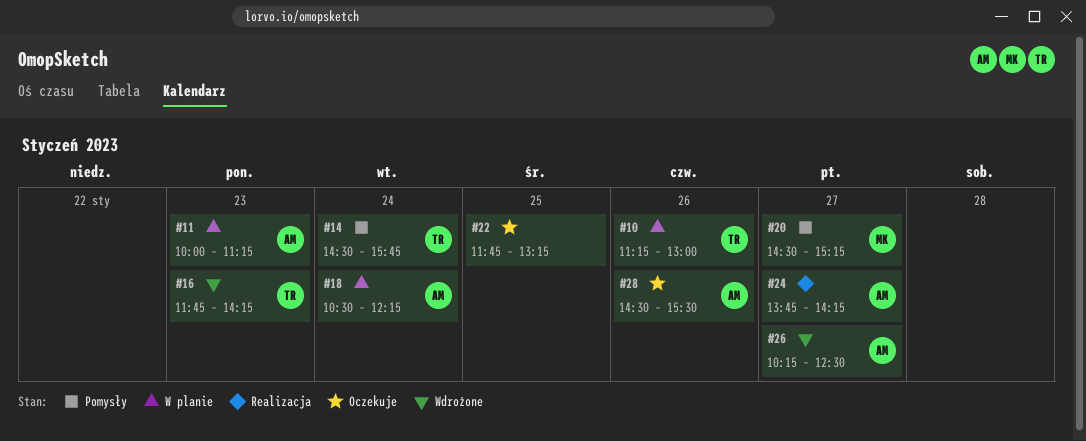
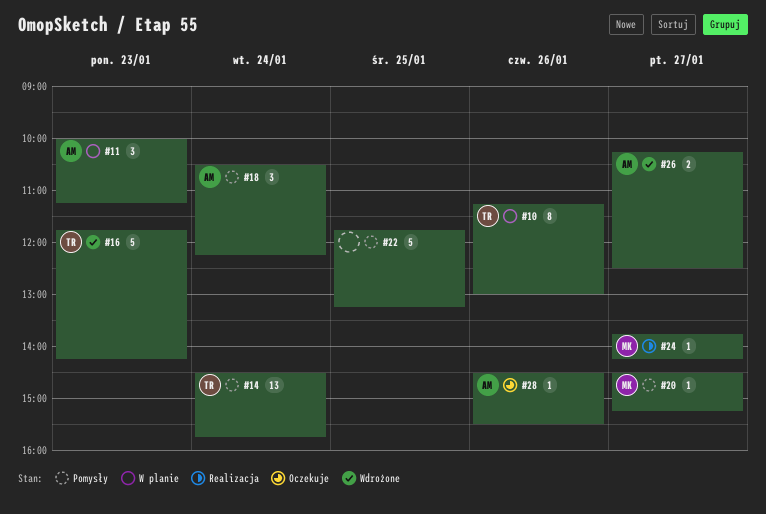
#18, status: W planie -> Pomysły
#22, status: Oczekuje -> Pomysły
#24, owner: AM -> MK

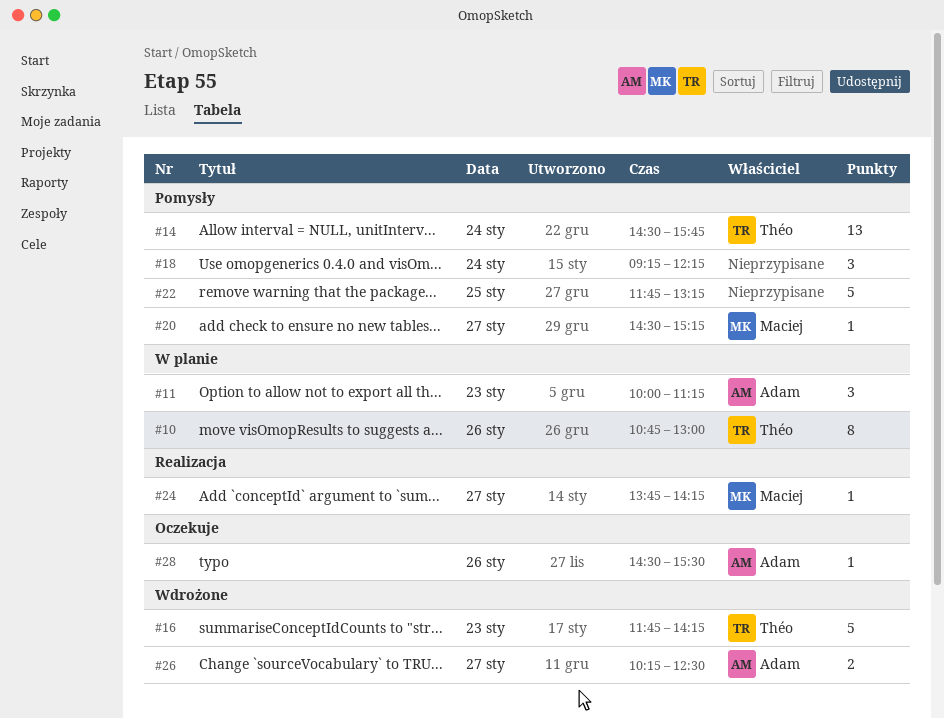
#10, begins: 11:15 -> 10:45
#18, owner: Adam -> none
#18, begins: 10:30 -> 09:15

